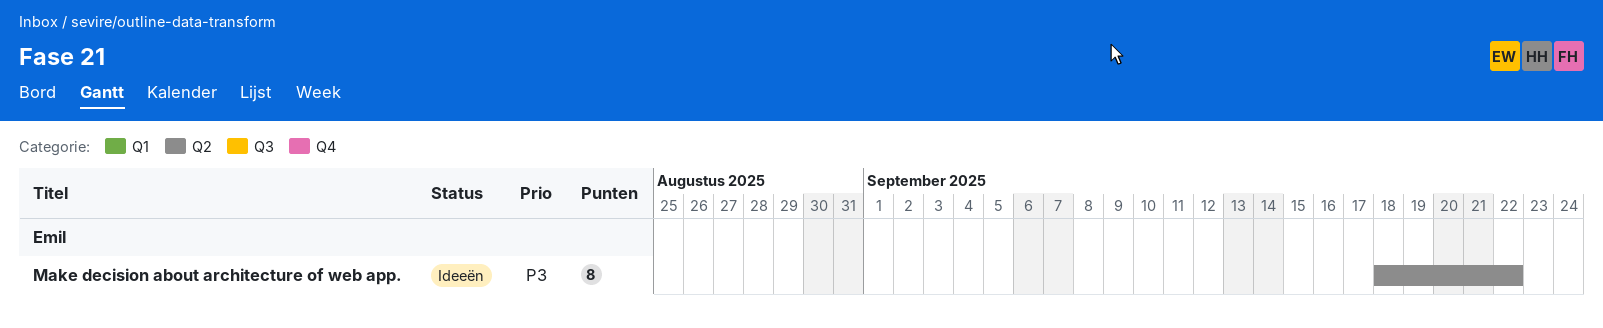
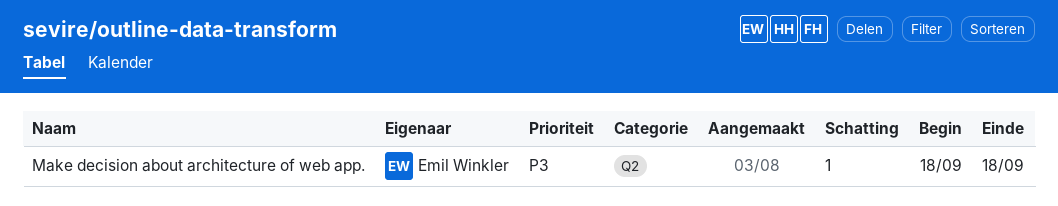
Make decision about architecture of web app., estimate: 8 -> 1
Make decision about architecture of web app., due: Sep 22 -> Sep 18

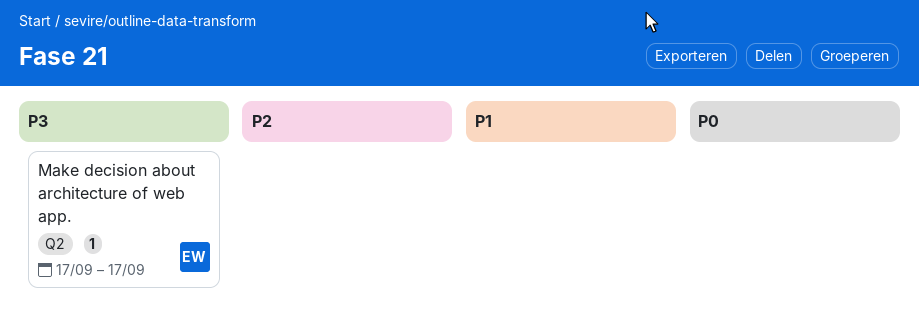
Make decision about architecture of web app., start: Sep 18 -> Sep 17
Make decision about architecture of web app., due: Sep 18 -> Sep 17

